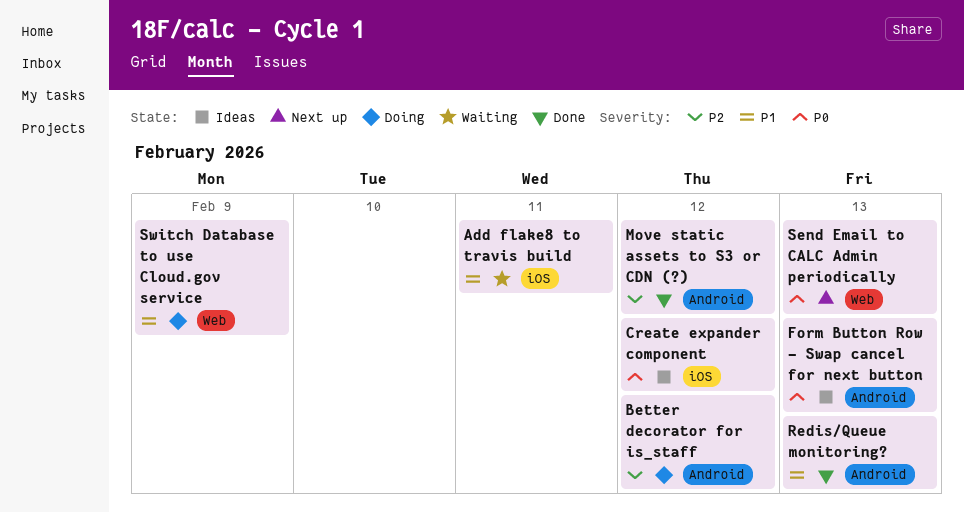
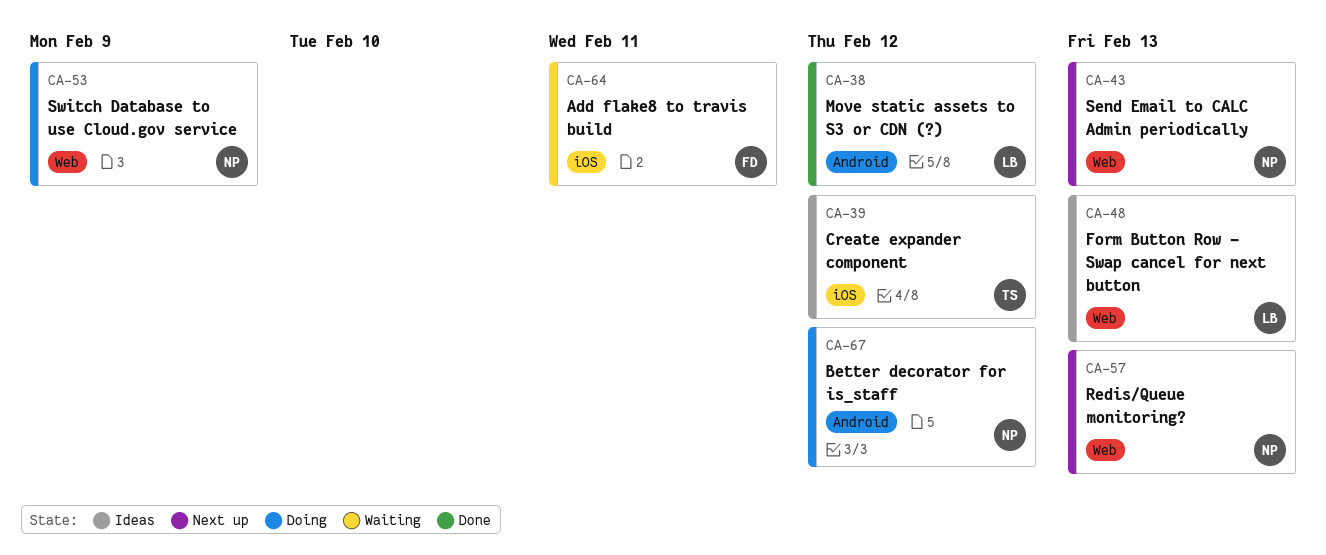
Form Button Row - Swap cancel for next button, label: Android -> Web
Redis/Queue monitoring?, status: Done -> Next up
Redis/Queue monitoring?, label: Android -> Web

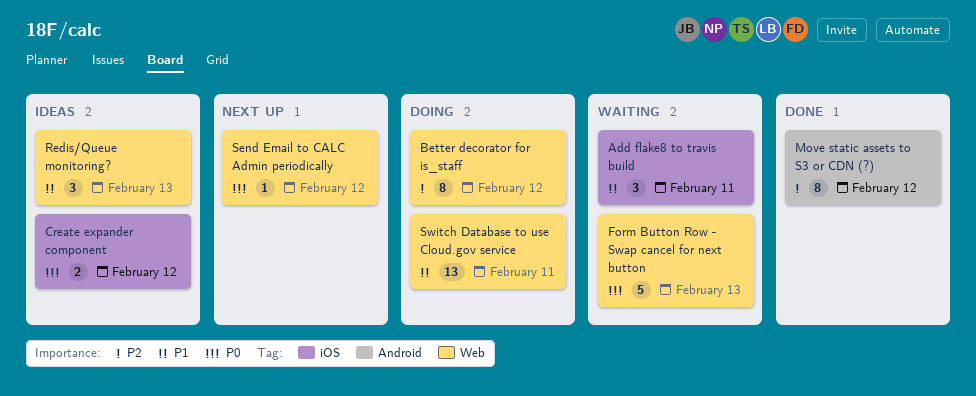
Better decorator for is_staff, label: Android -> Web
Form Button Row - Swap cancel for next button, status: Ideas -> Waiting
Redis/Queue monitoring?, status: Next up -> Ideas
Send Email to CALC Admin periodically, due: Feb 13 -> Feb 12
Switch Database to use Cloud.gov service, due: Feb 9 -> Feb 11

